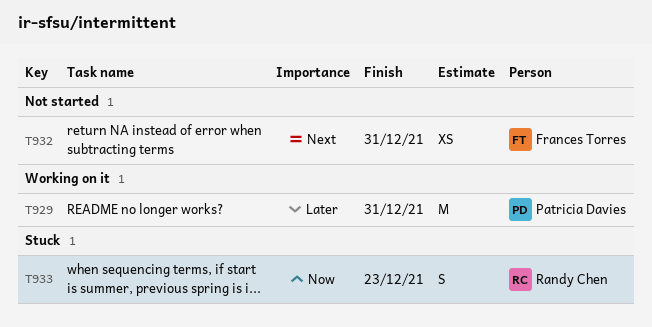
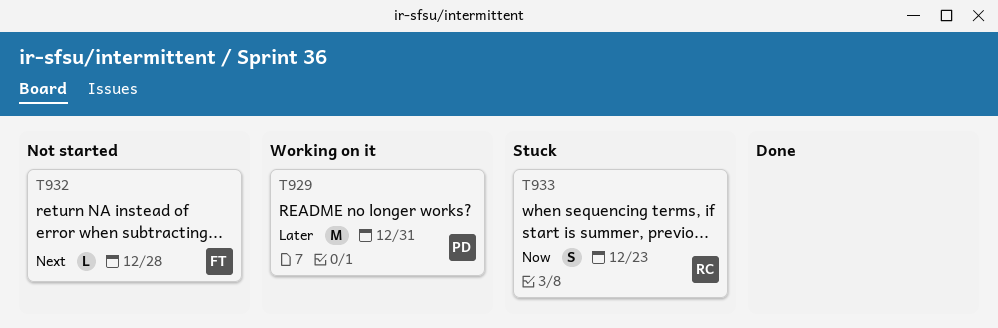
T932, estimate: XS -> L
T932, due: Dec 31 -> Dec 28

